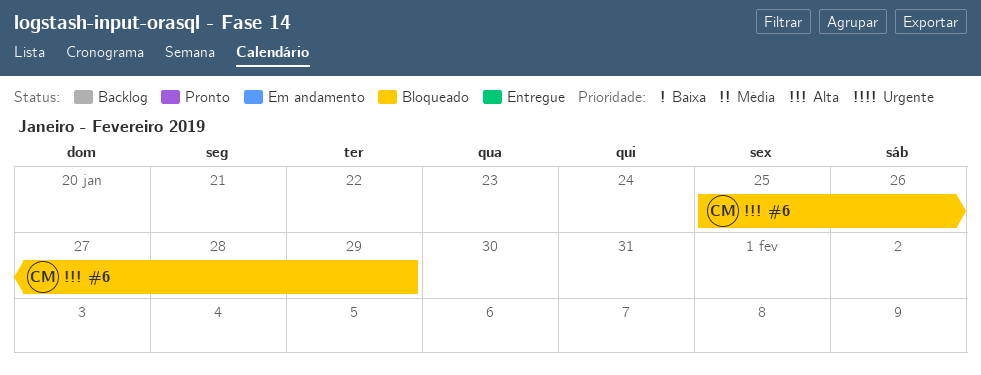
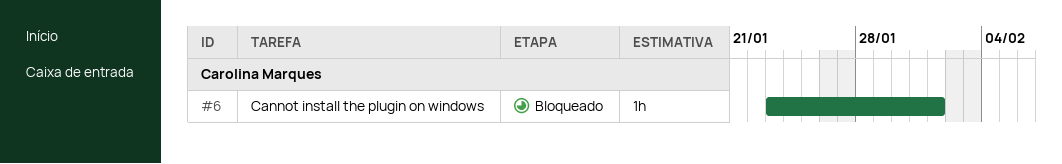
#6, start: Jan 25 -> Jan 23
#6, due: Jan 29 -> Feb 1

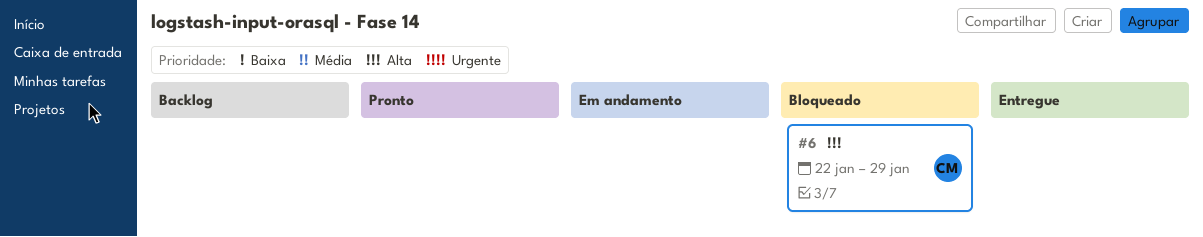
#6, start: Jan 23 -> Jan 22
#6, due: Feb 1 -> Jan 29

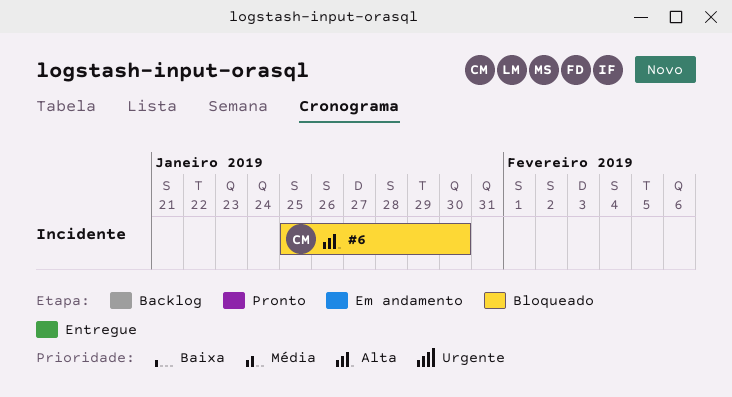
#6, start: Jan 22 -> Jan 25
#6, due: Jan 29 -> Jan 30

